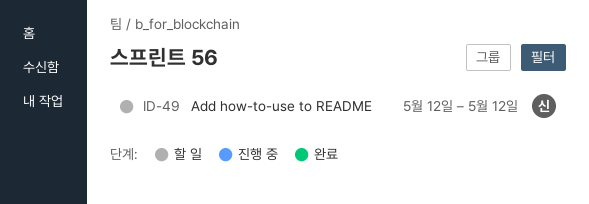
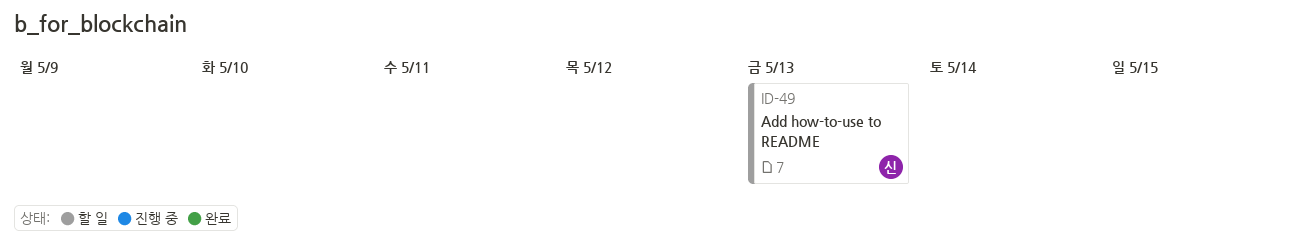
ID-49, due: May 12 -> May 13

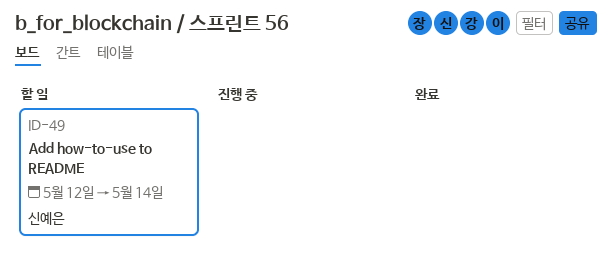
ID-49, due: May 13 -> May 14

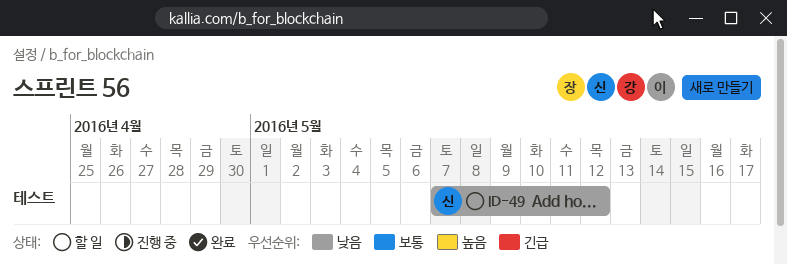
ID-49, start: May 12 -> May 7
ID-49, due: May 14 -> May 12

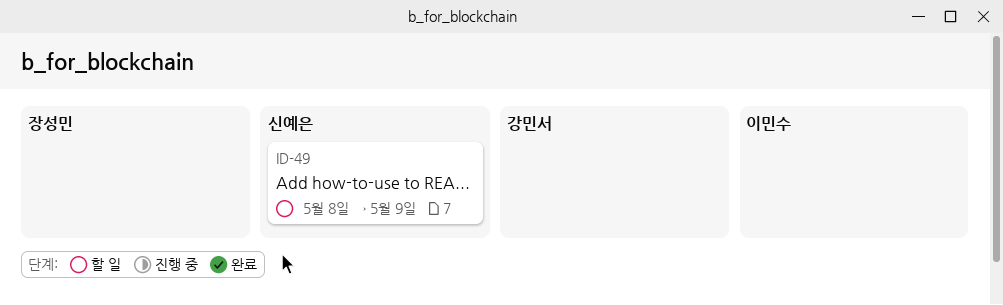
ID-49, start: May 7 -> May 8
ID-49, due: May 12 -> May 9

